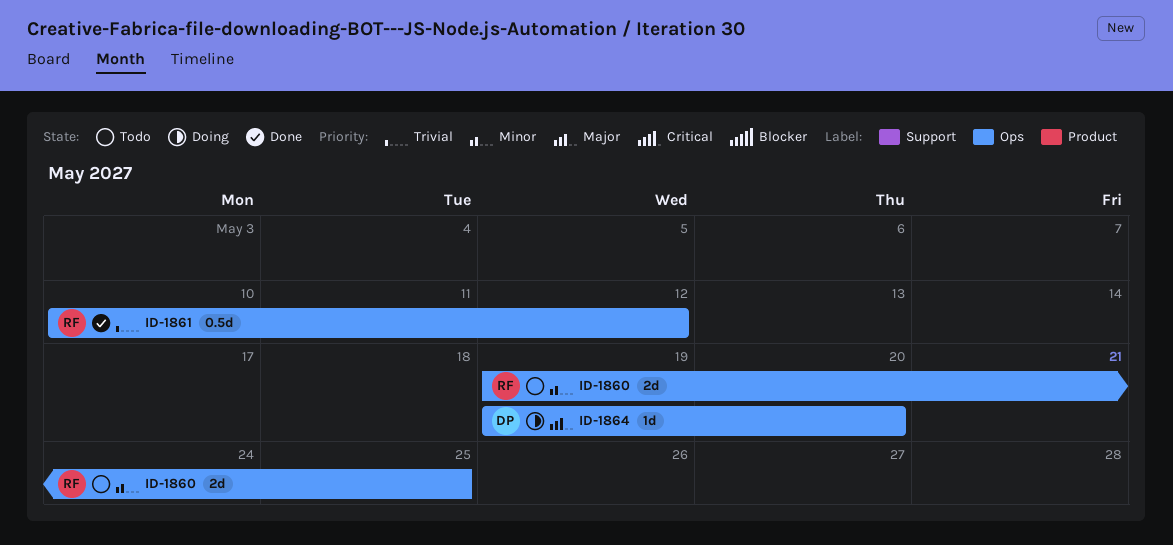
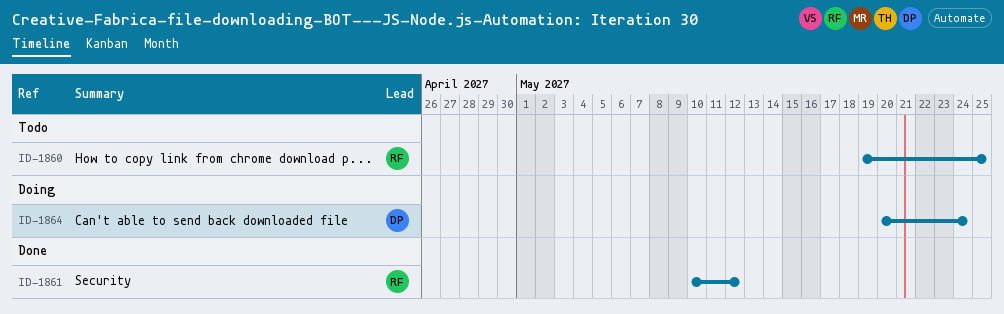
ID-1864, start: May 19 -> May 20
ID-1864, due: May 20 -> May 24

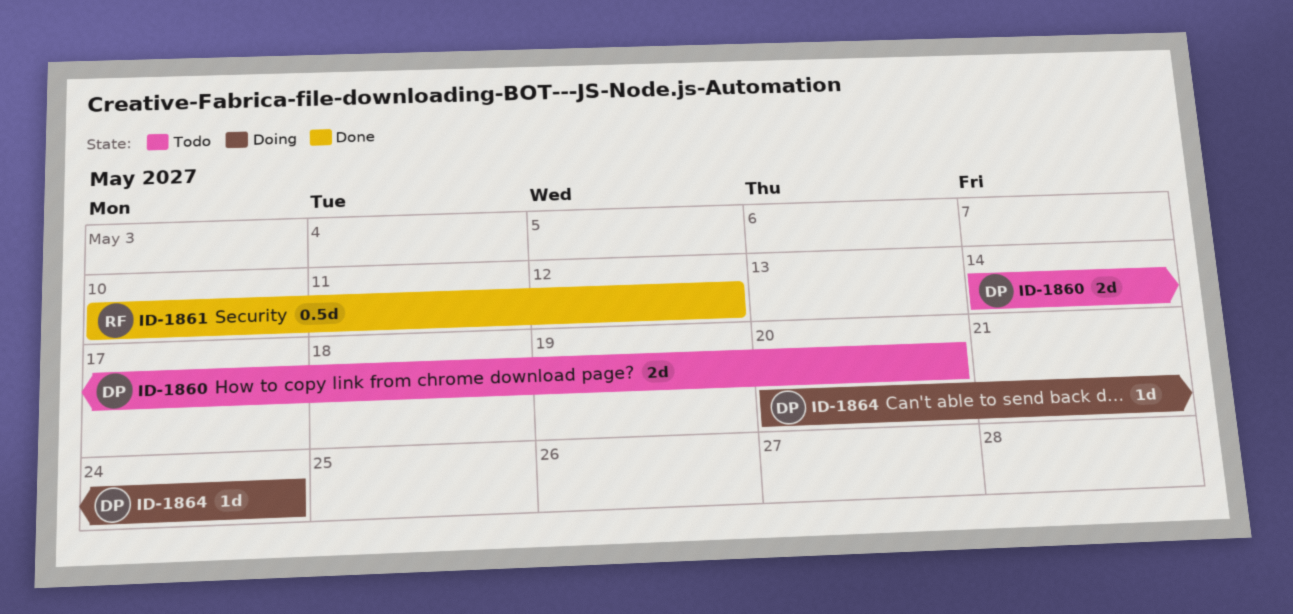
ID-1860, owner: RF -> DP
ID-1860, start: May 19 -> May 14
ID-1860, due: May 25 -> May 20

